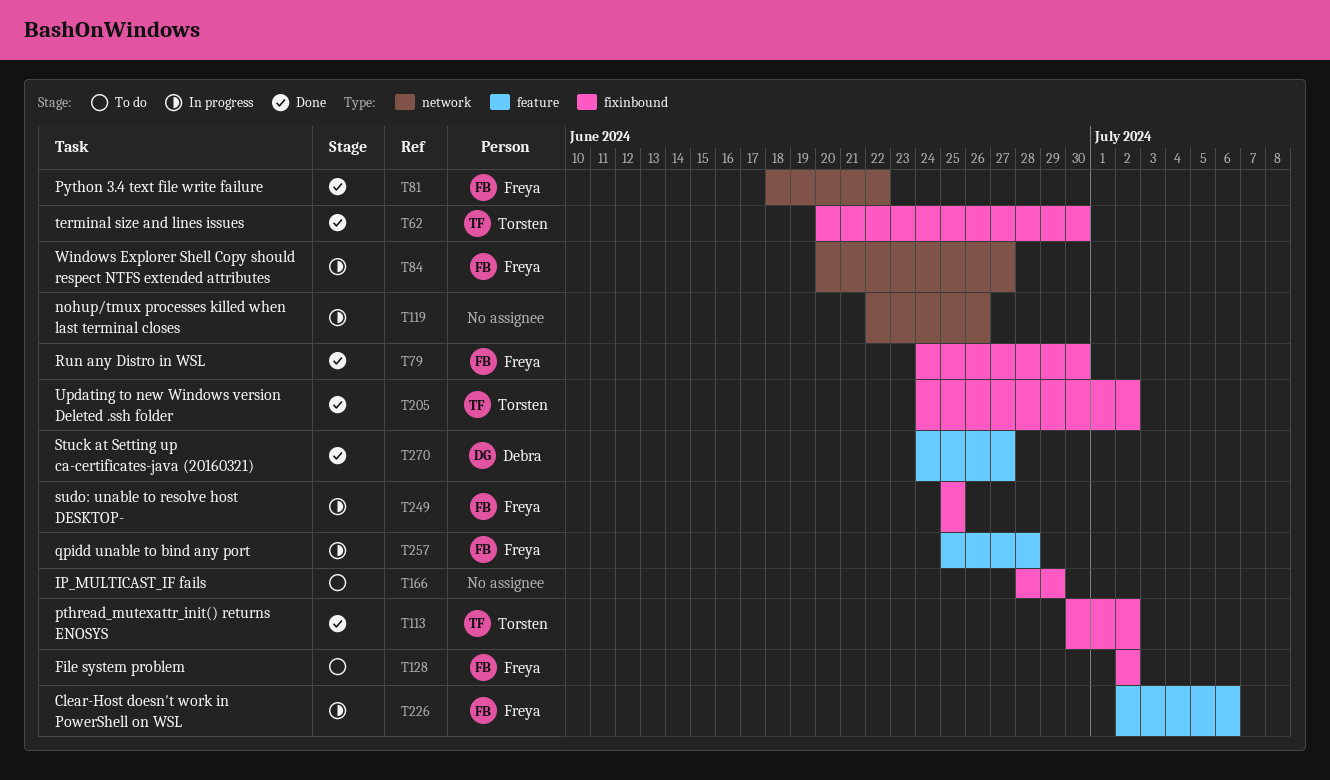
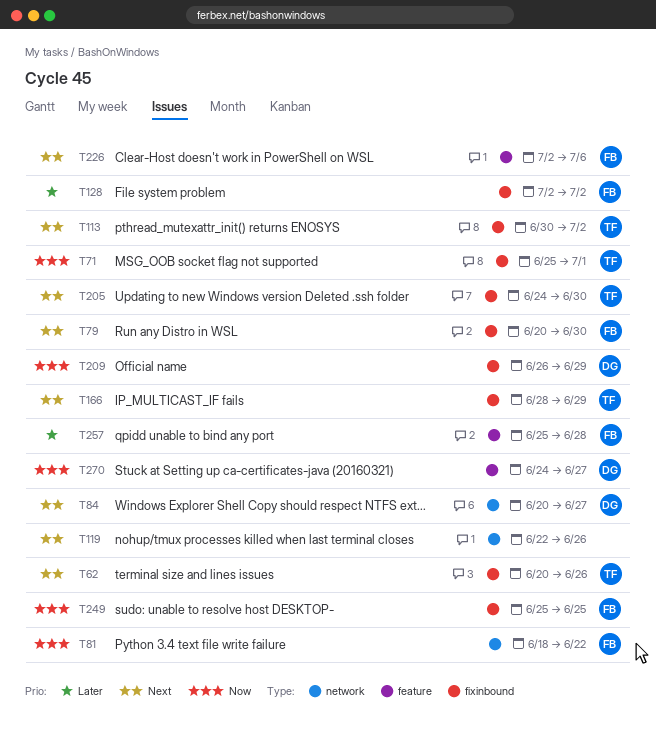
T62, due: Jun 30 -> Jun 26
T71: none -> present
T79, start: Jun 24 -> Jun 20
T84, owner: Freya -> Debra
T166, owner: none -> Torsten
T205, due: Jul 2 -> Jun 30
T209: none -> present

